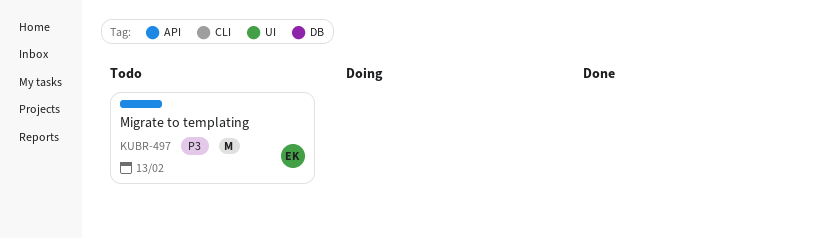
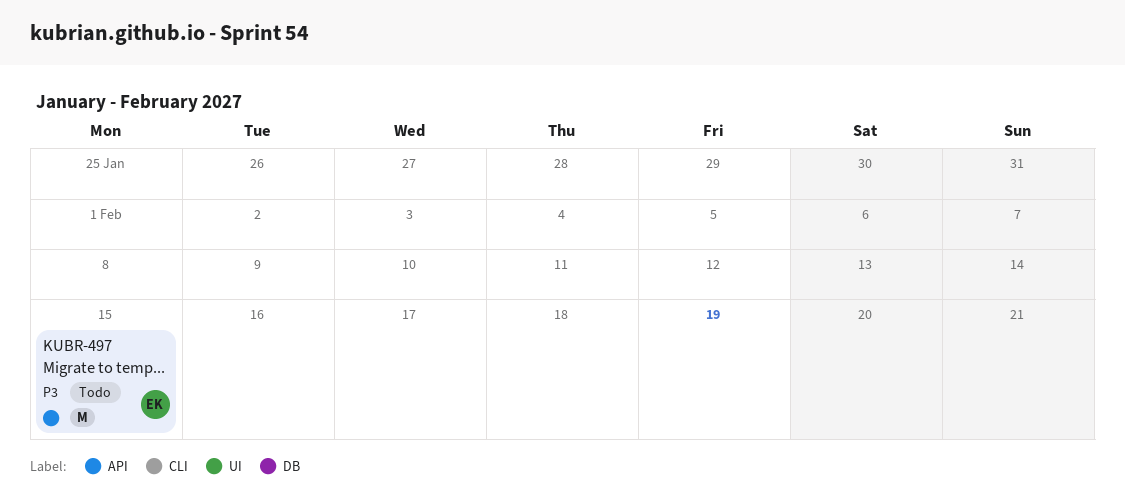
KUBR-497, due: Feb 13 -> Feb 15

